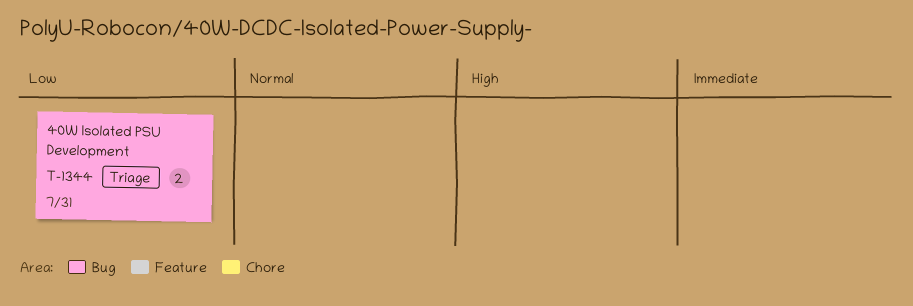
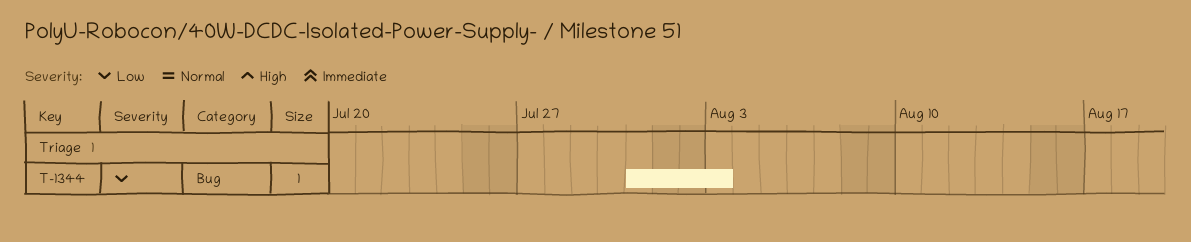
T-1344, estimate: 2 -> 1
T-1344, due: Jul 31 -> Aug 3

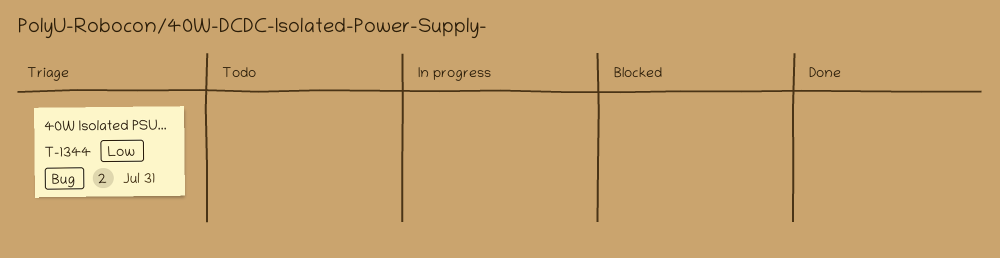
T-1344, estimate: 1 -> 2
T-1344, due: Aug 3 -> Jul 31

